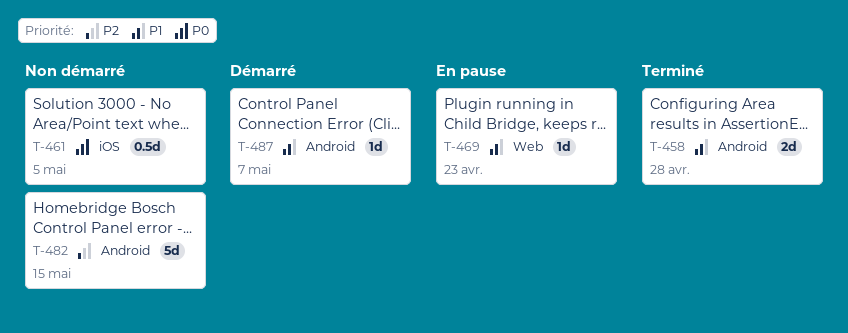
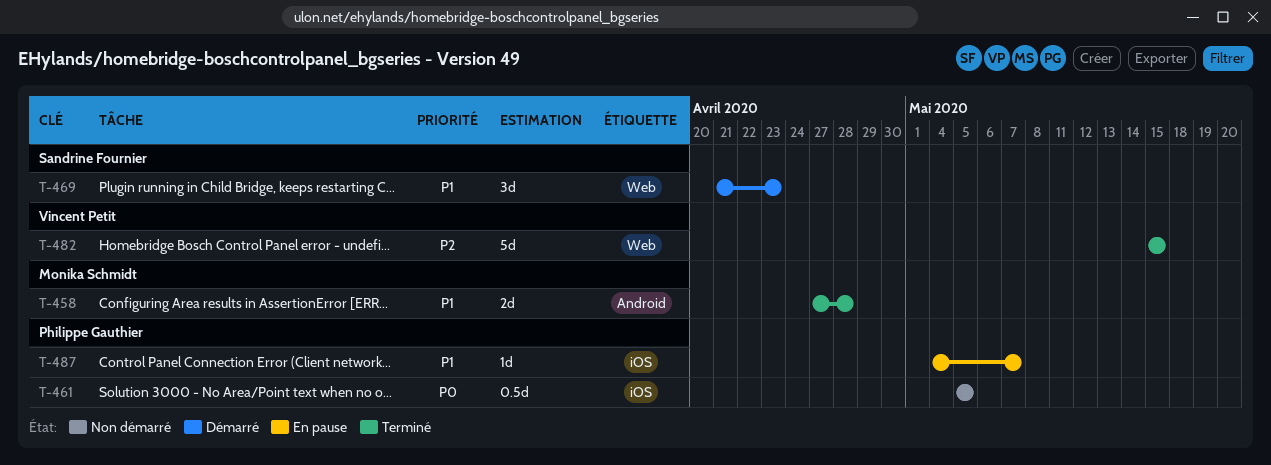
T-469, status: En pause -> Démarré
T-469, estimate: 1d -> 3d
T-482, status: Non démarré -> Terminé
T-482, label: Android -> Web
T-487, status: Démarré -> En pause
T-487, label: Android -> iOS

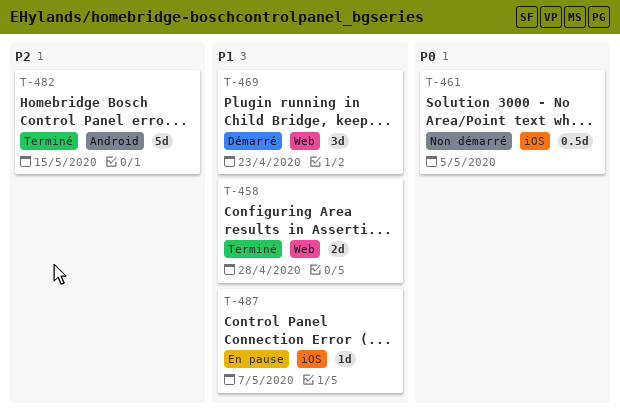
T-458, label: Android -> Web
T-482, label: Web -> Android

